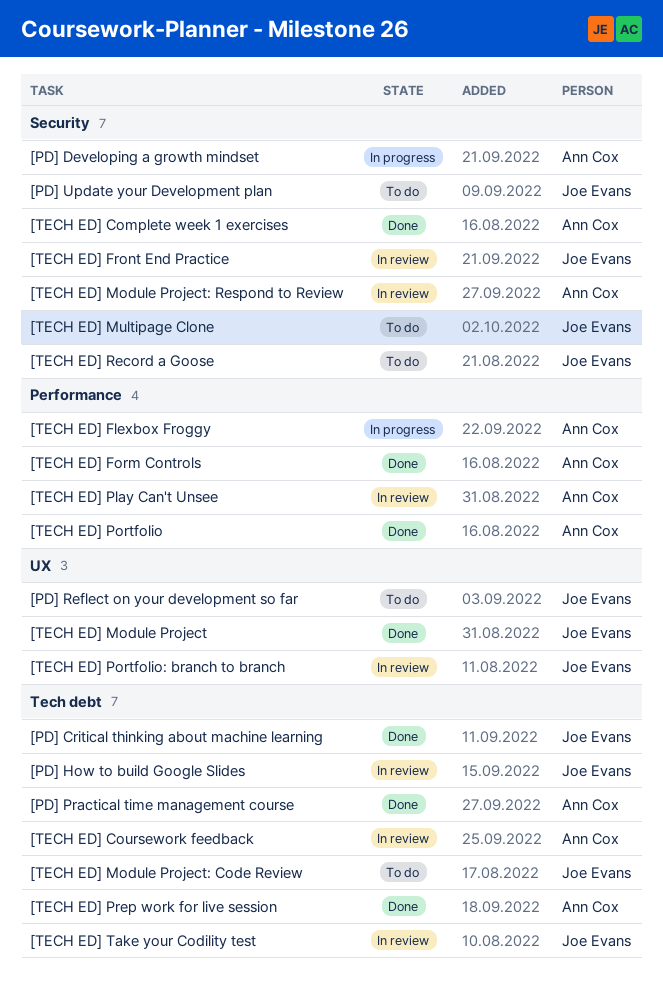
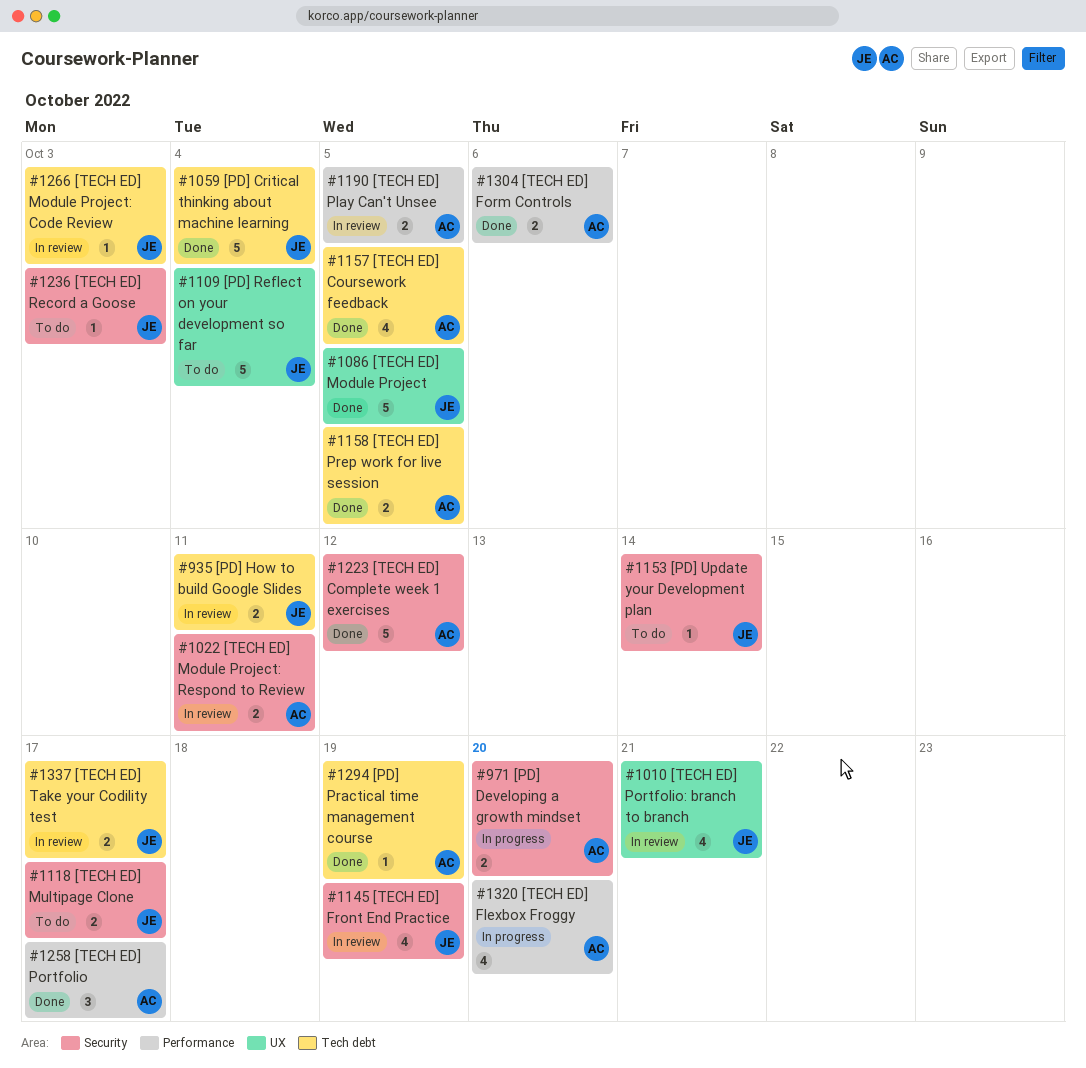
[TECH ED] Coursework feedback, status: In review -> Done
[TECH ED] Module Project: Code Review, status: To do -> In review

